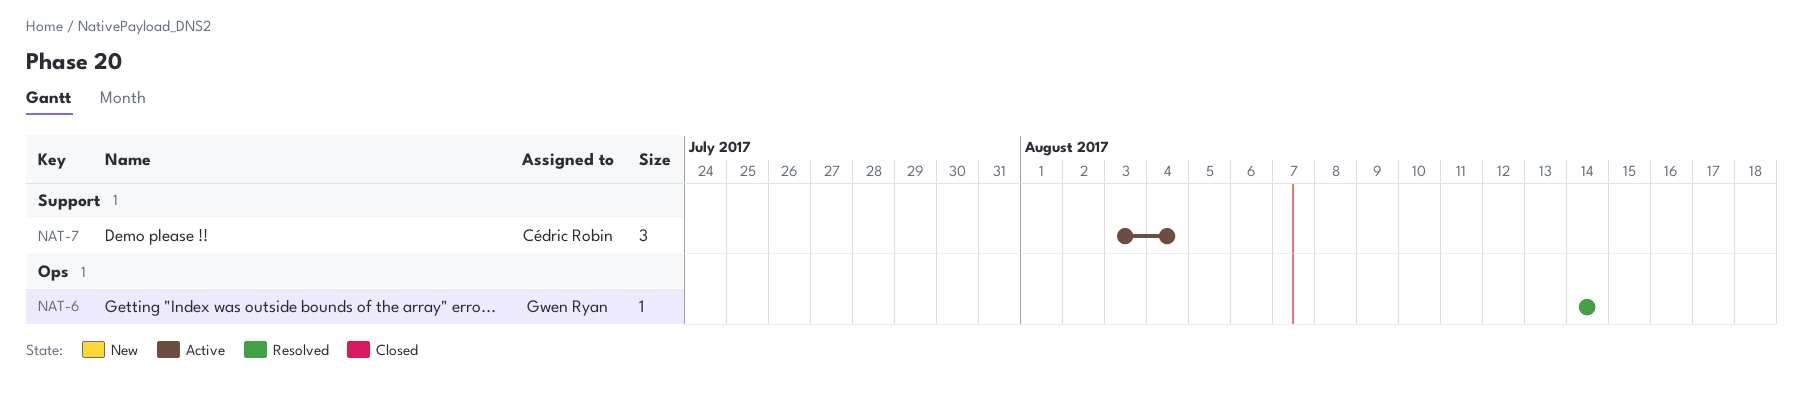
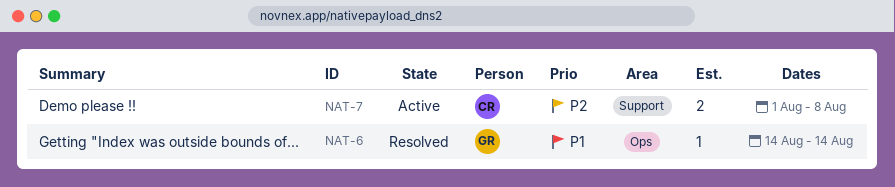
NAT-7, estimate: 3 -> 2
NAT-7, start: Aug 3 -> Aug 1
NAT-7, due: Aug 4 -> Aug 8

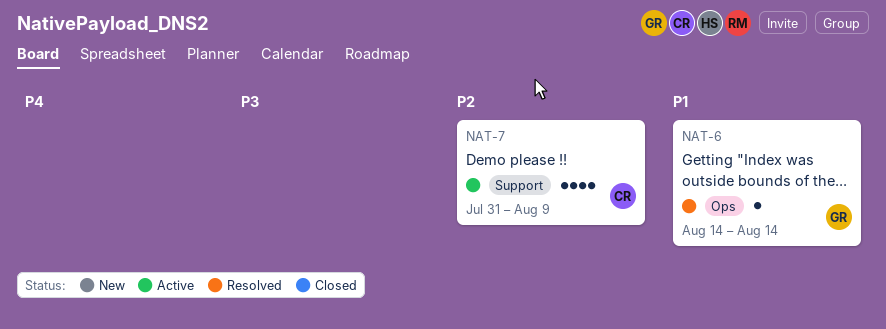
NAT-7, estimate: 2 -> 4
NAT-7, start: Aug 1 -> Jul 31
NAT-7, due: Aug 8 -> Aug 9

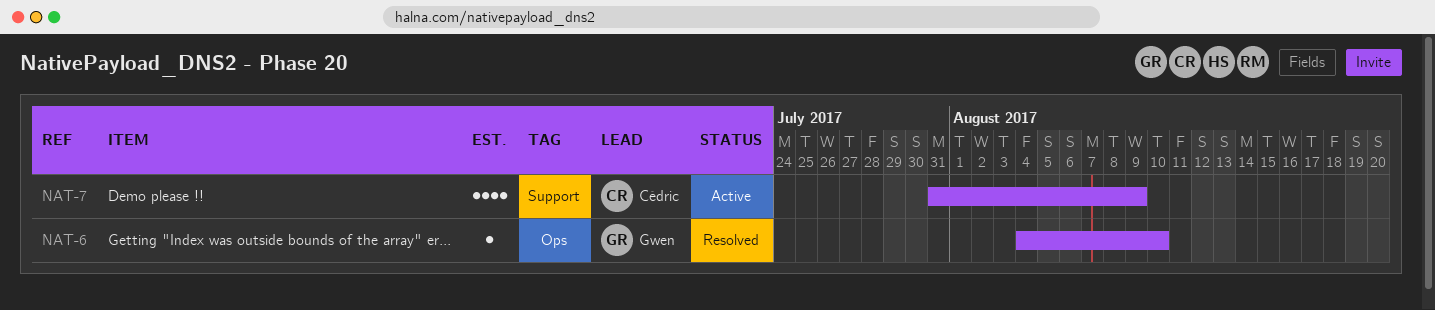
NAT-6, start: Aug 14 -> Aug 4
NAT-6, due: Aug 14 -> Aug 10

